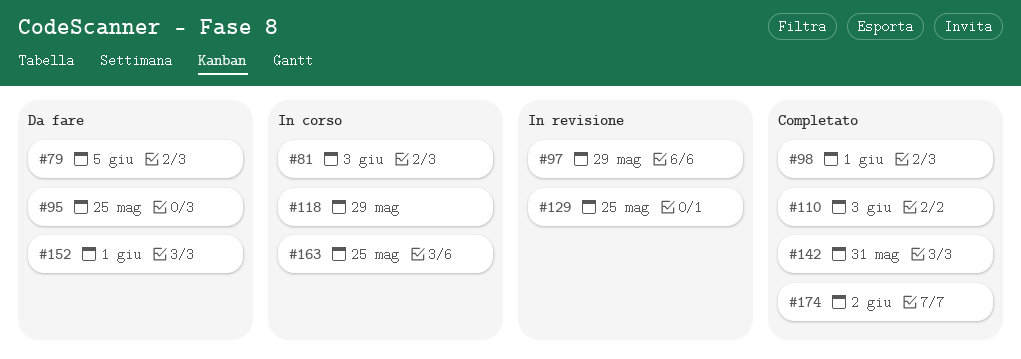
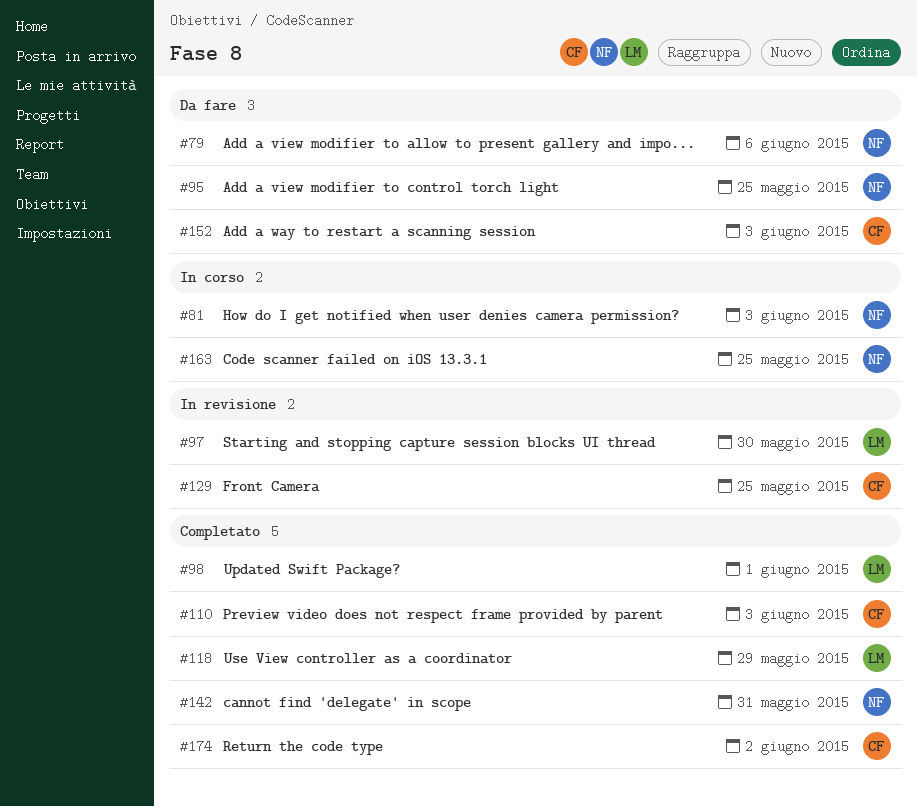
#79, due: Jun 5 -> Jun 6
#97, due: May 29 -> May 30
#118, status: In corso -> Completato
#152, due: Jun 1 -> Jun 3

